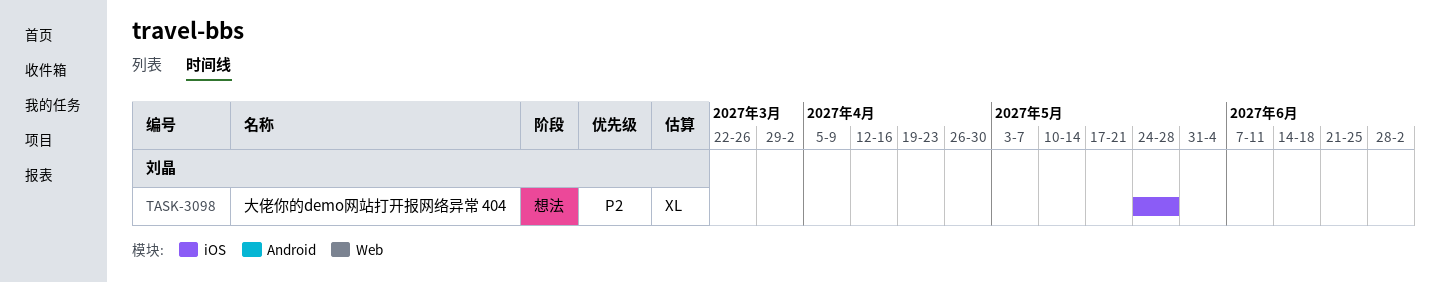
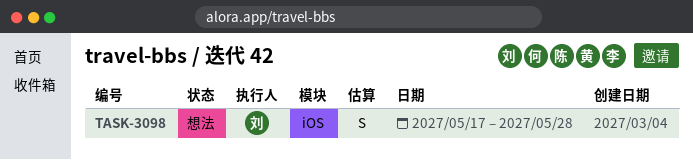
TASK-3098, estimate: XL -> S
TASK-3098, start: May 24 -> May 17

